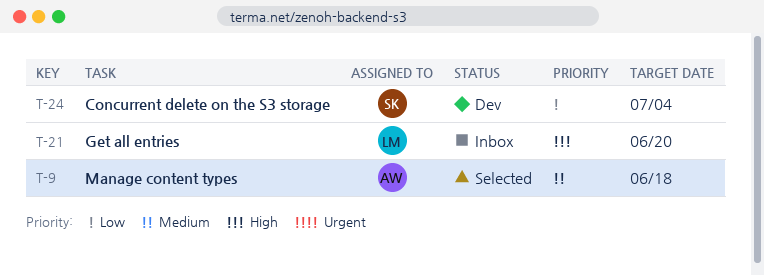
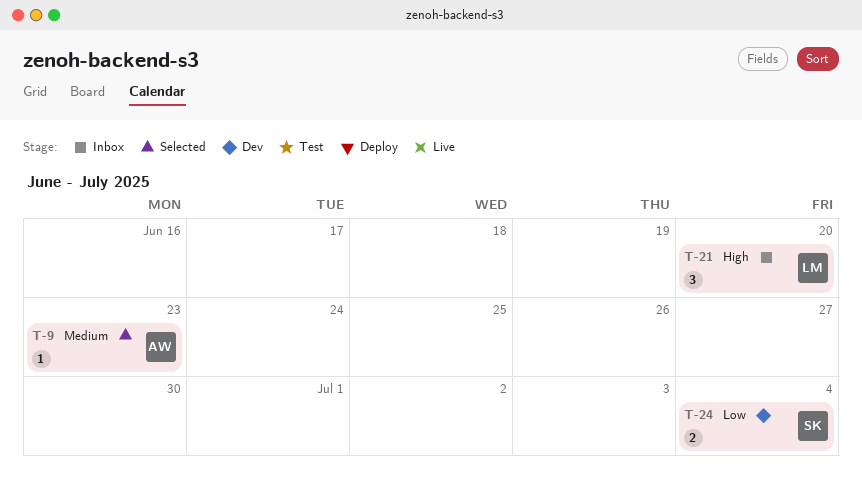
T-9, due: Jun 18 -> Jun 23

